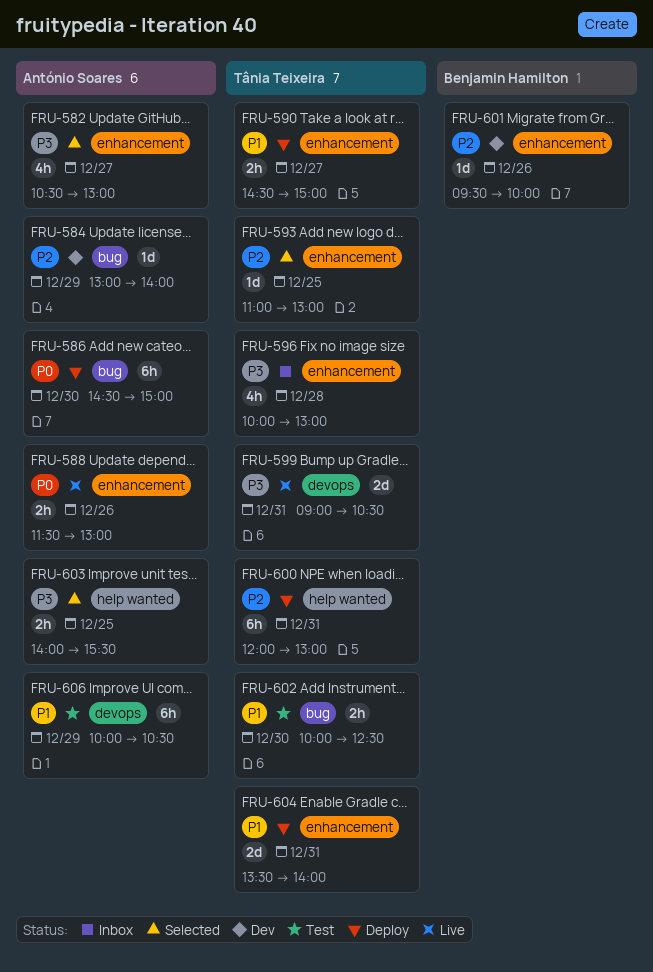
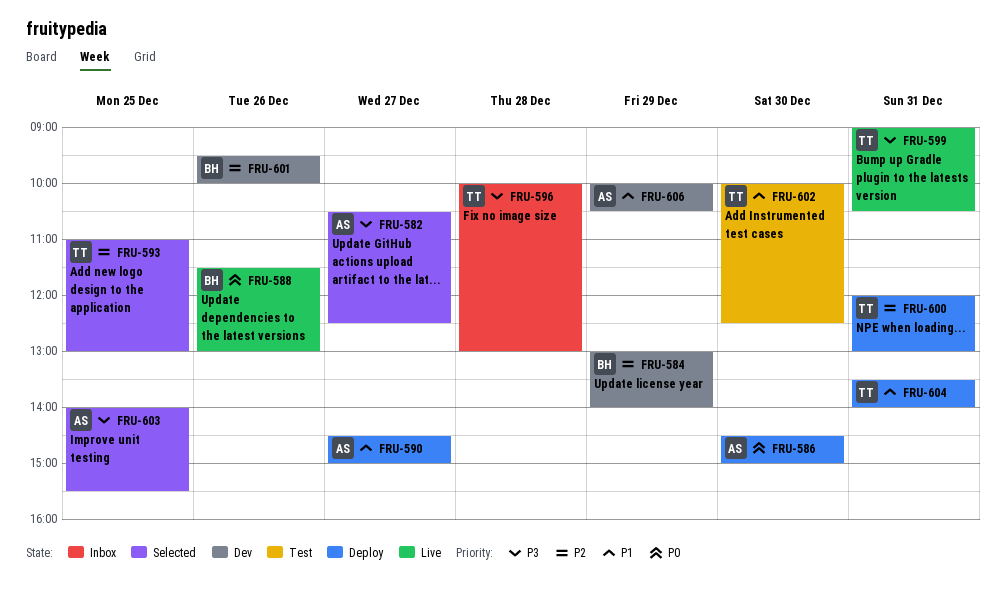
FRU-582, ends: 13:00 -> 12:30
FRU-584, owner: António Soares -> Benjamin Hamilton
FRU-588, owner: António Soares -> Benjamin Hamilton
FRU-590, owner: Tânia Teixeira -> António Soares
FRU-606, status: Test -> Dev

